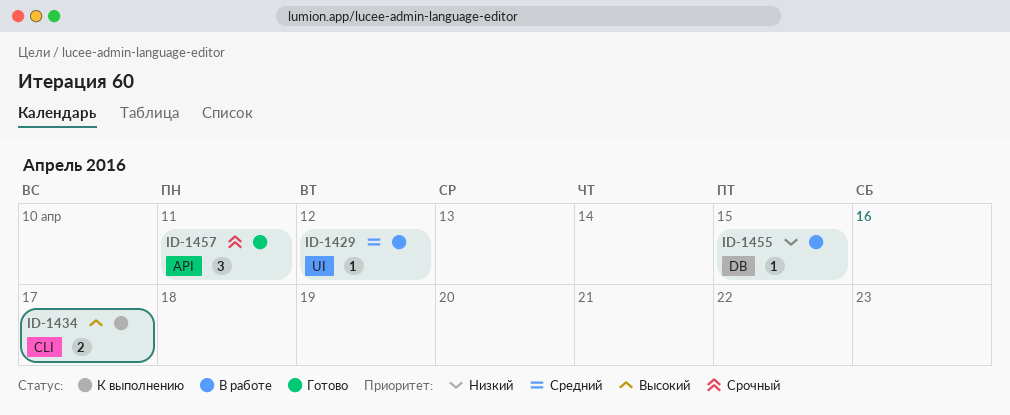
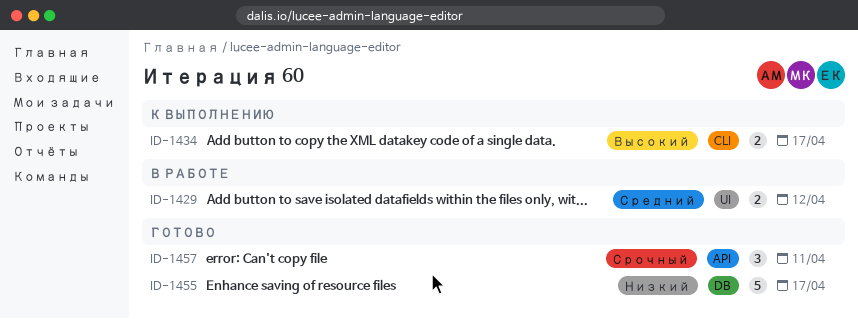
ID-1429, estimate: 1 -> 2
ID-1455, status: В работе -> Готово
ID-1455, estimate: 1 -> 5
ID-1455, due: Apr 15 -> Apr 17

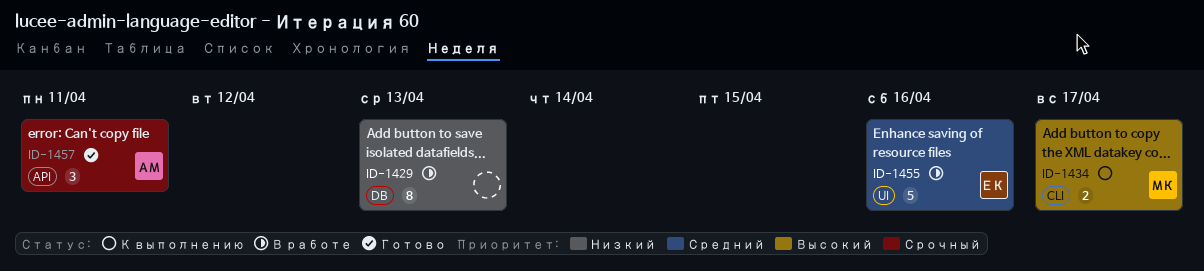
ID-1429, priority: Средний -> Низкий
ID-1429, label: UI -> DB
ID-1429, estimate: 2 -> 8
ID-1429, due: Apr 12 -> Apr 13
ID-1455, status: Готово -> В работе
ID-1455, priority: Низкий -> Средний
ID-1455, label: DB -> UI
ID-1455, due: Apr 17 -> Apr 16

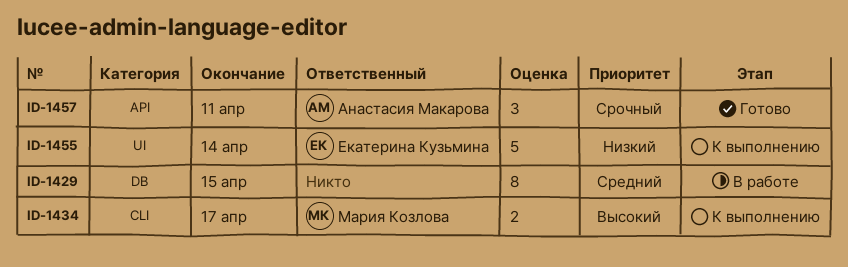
ID-1429, priority: Низкий -> Средний
ID-1429, due: Apr 13 -> Apr 15
ID-1455, status: В работе -> К выполнению
ID-1455, priority: Средний -> Низкий
ID-1455, due: Apr 16 -> Apr 14

